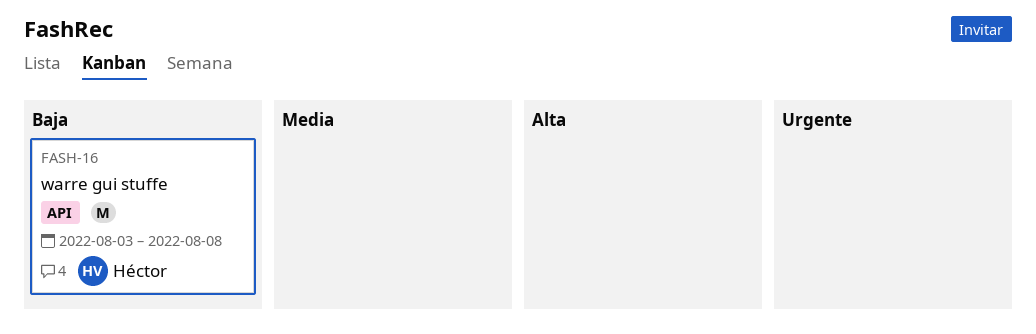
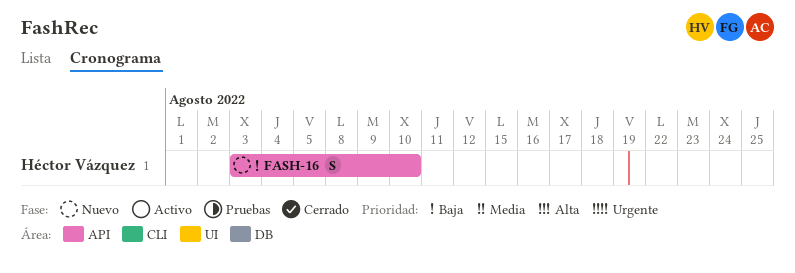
FASH-16, estimate: M -> S
FASH-16, due: Aug 8 -> Aug 10

